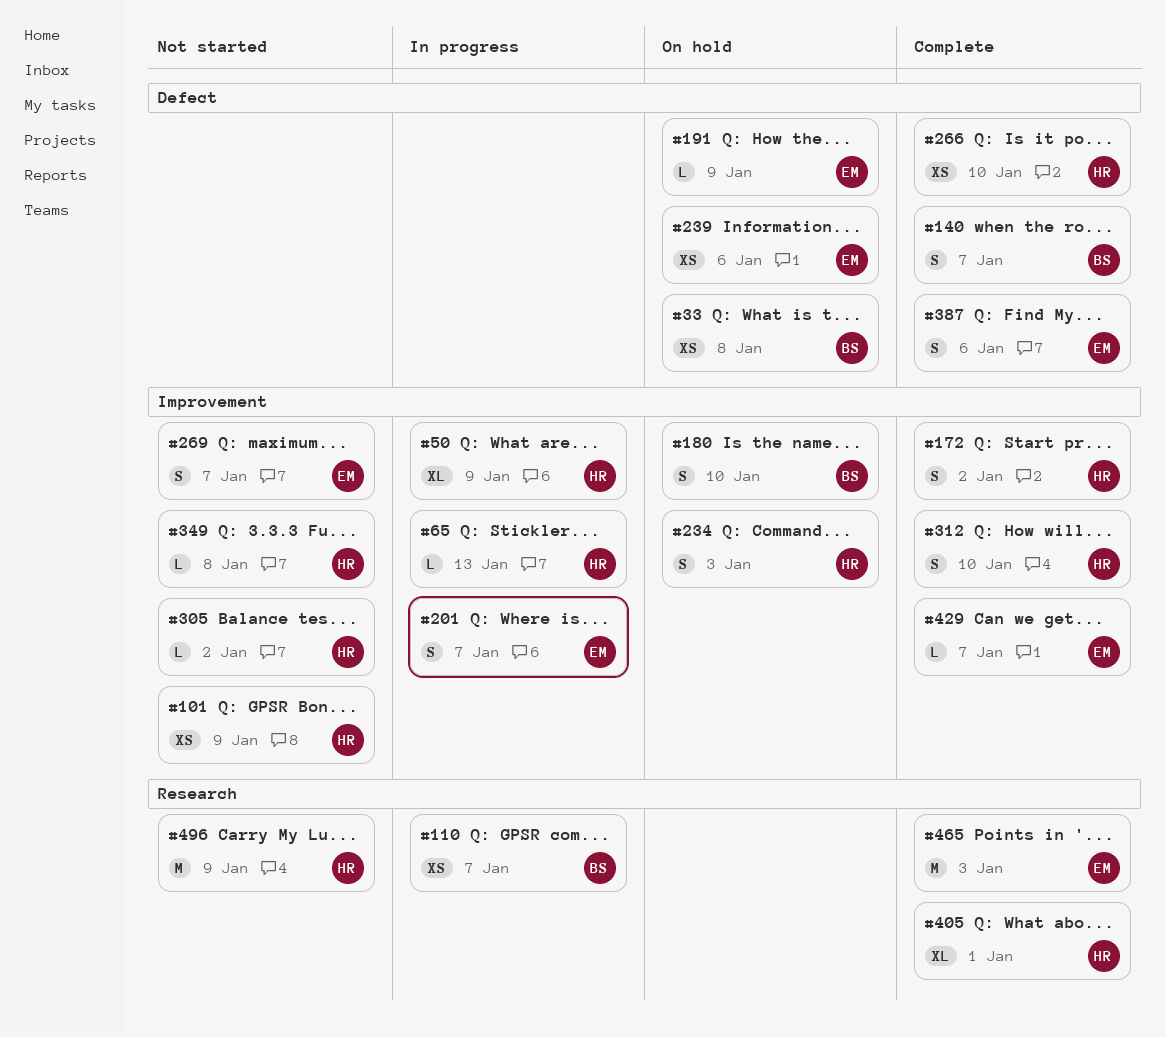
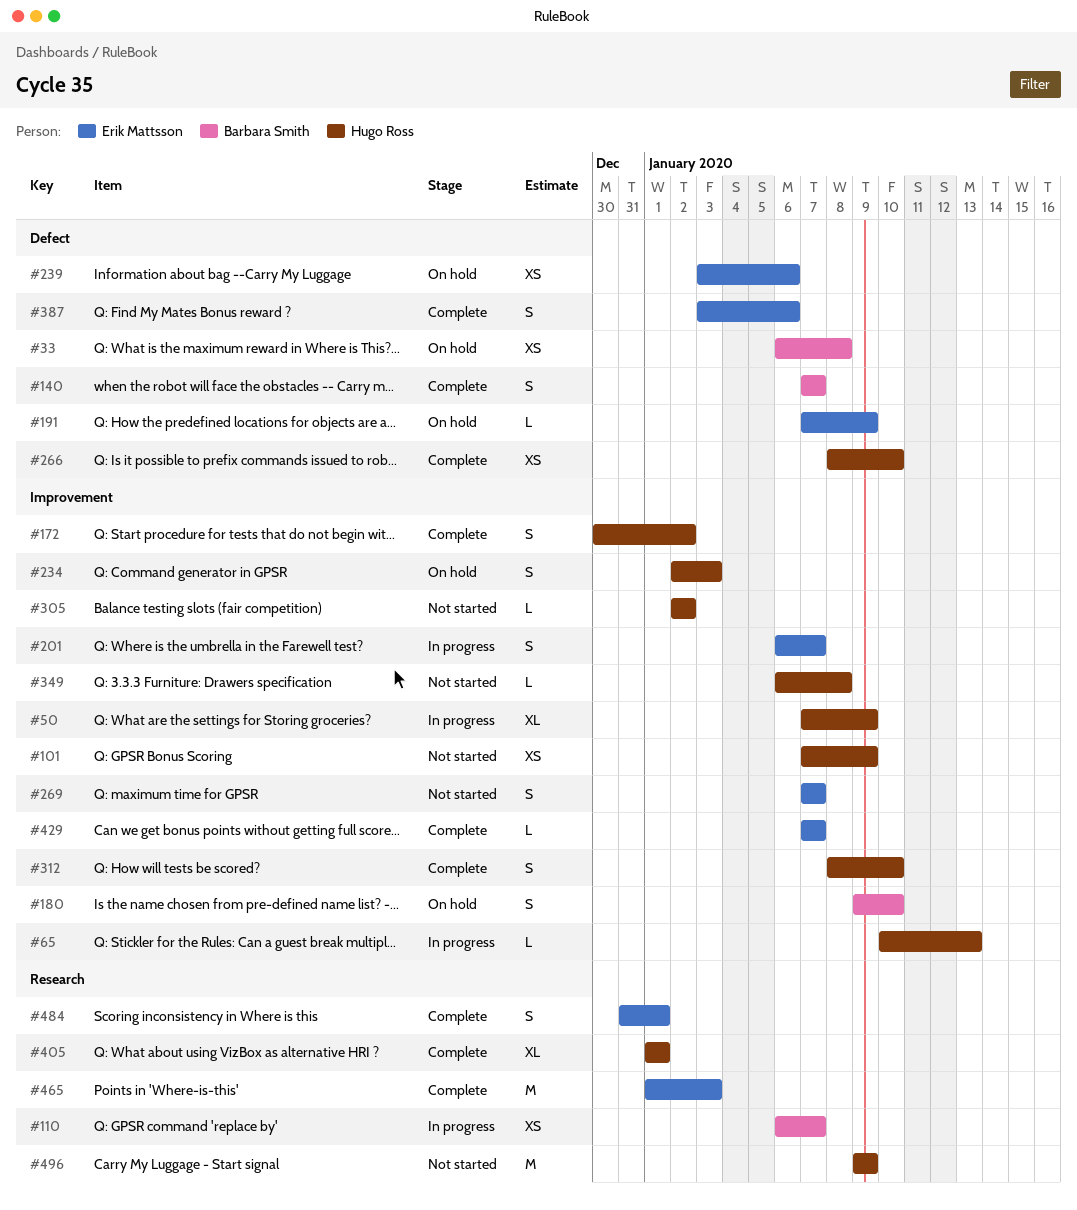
#484: none -> present

